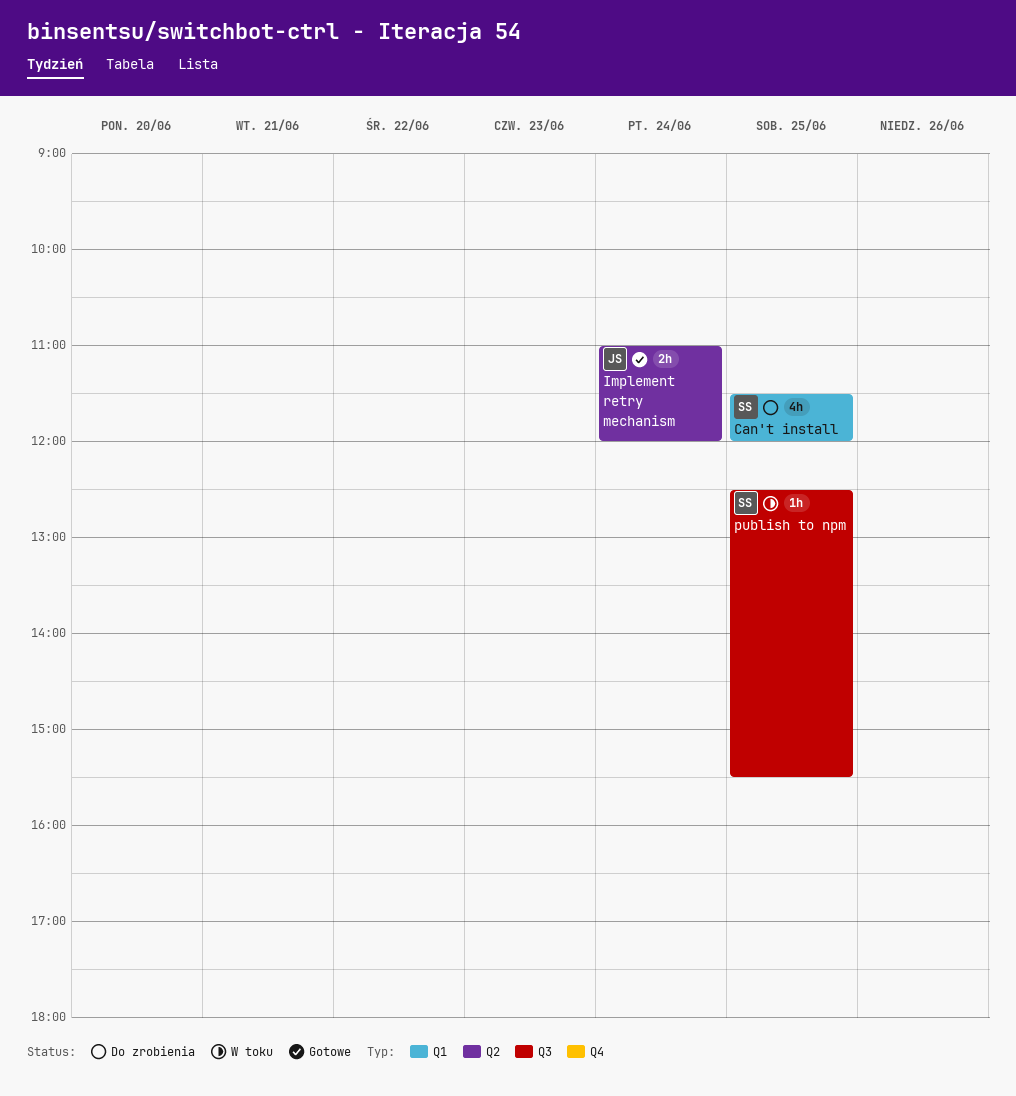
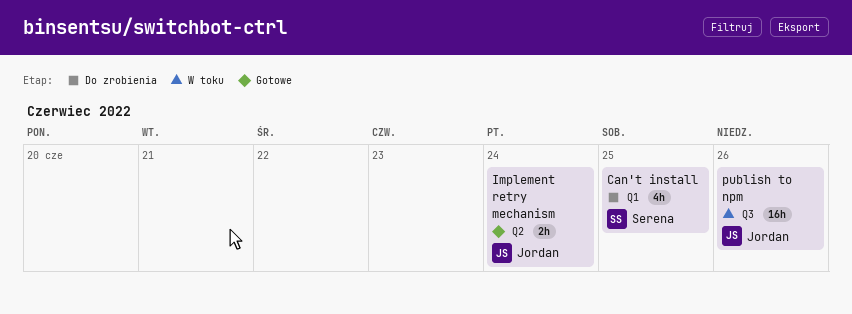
publish to npm, owner: Serena -> Jordan
publish to npm, estimate: 1h -> 16h
publish to npm, day: Jun 25 -> Jun 26

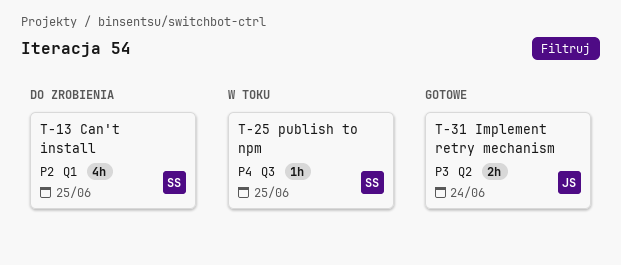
publish to npm, owner: Jordan -> Serena
publish to npm, estimate: 16h -> 1h
publish to npm, day: Jun 26 -> Jun 25

